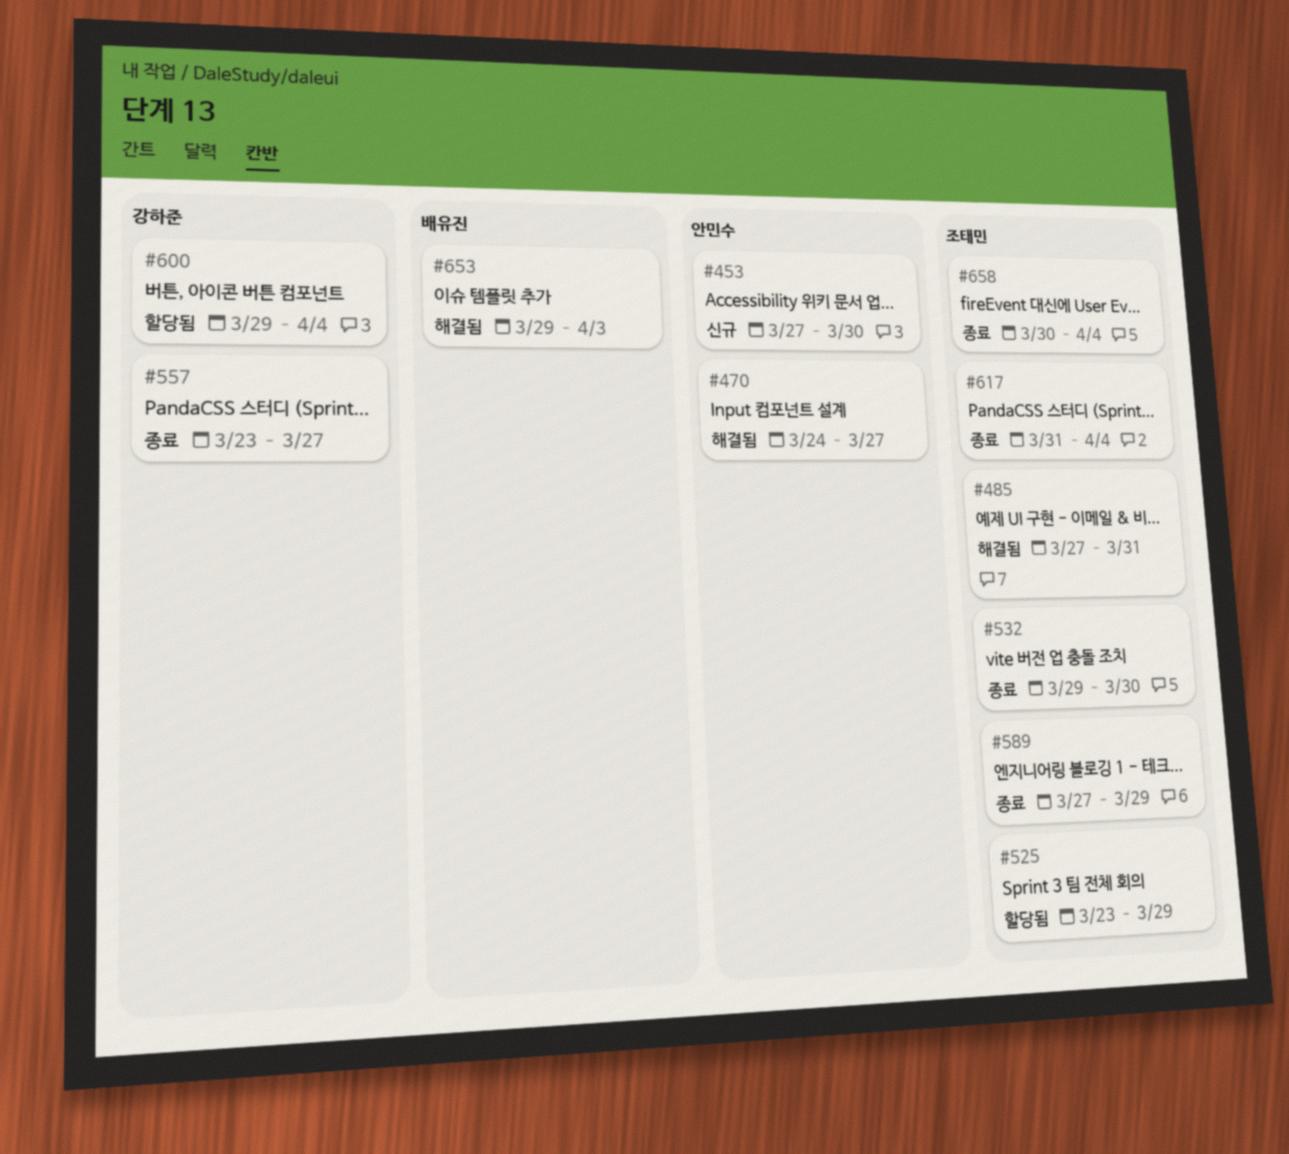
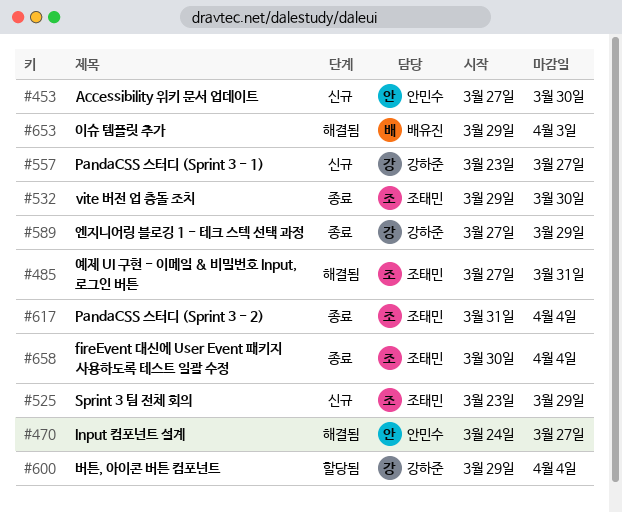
#525, status: 할당됨 -> 신규
#557, status: 종료 -> 신규
#589, owner: 조태민 -> 강하준

